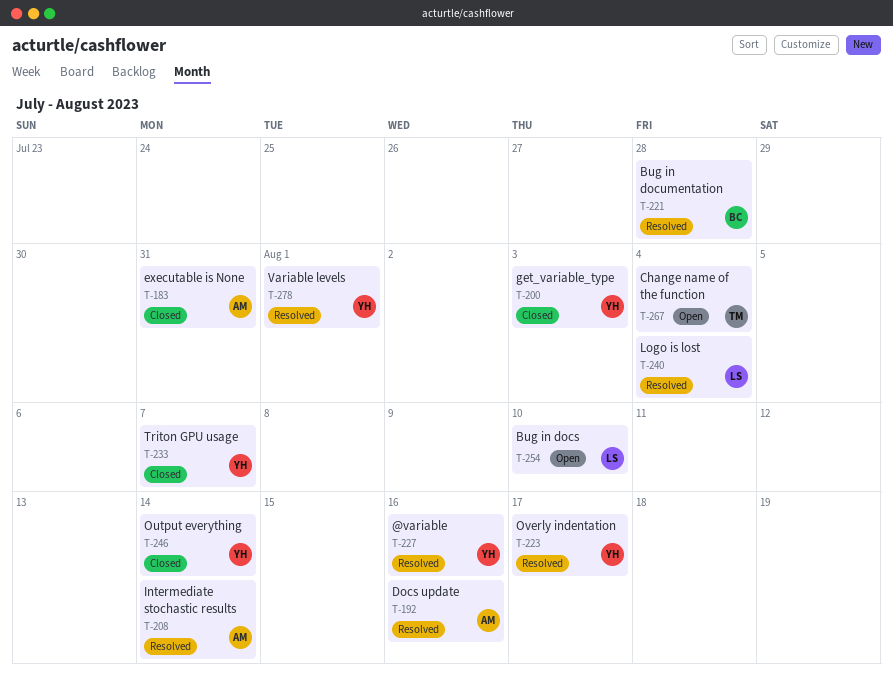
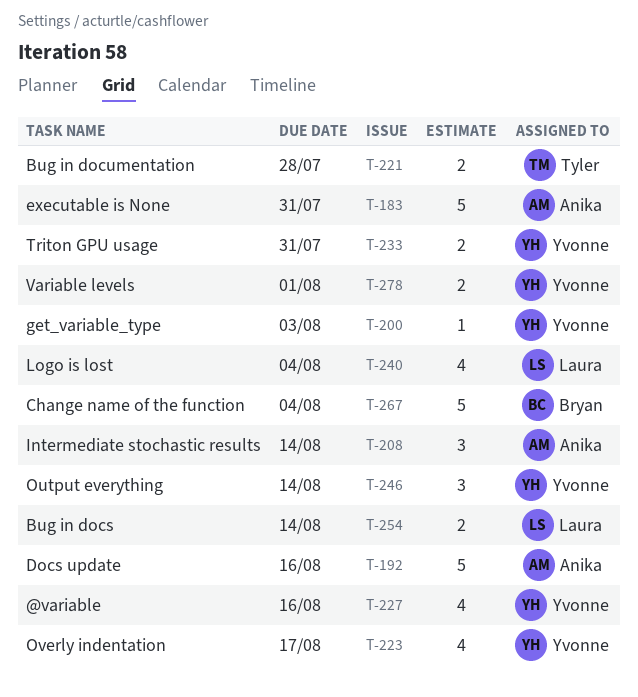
T-221, owner: Bryan -> Tyler
T-233, due: Aug 7 -> Jul 31
T-254, due: Aug 10 -> Aug 14
T-267, owner: Tyler -> Bryan

